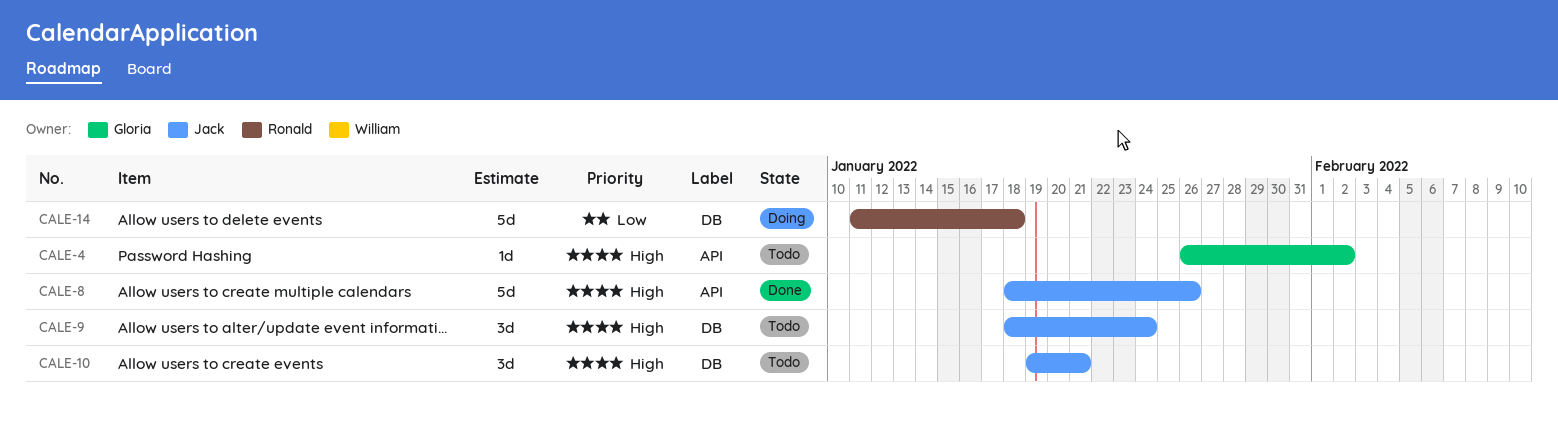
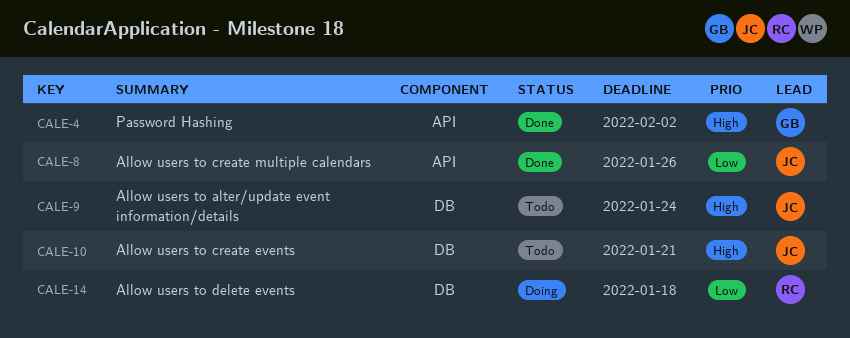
CALE-4, status: Todo -> Done
CALE-8, priority: High -> Low

